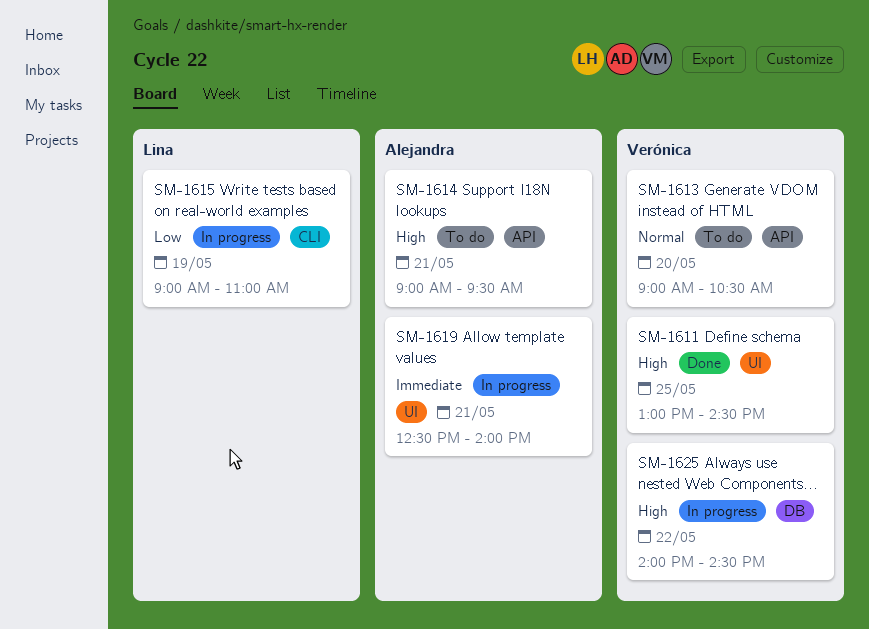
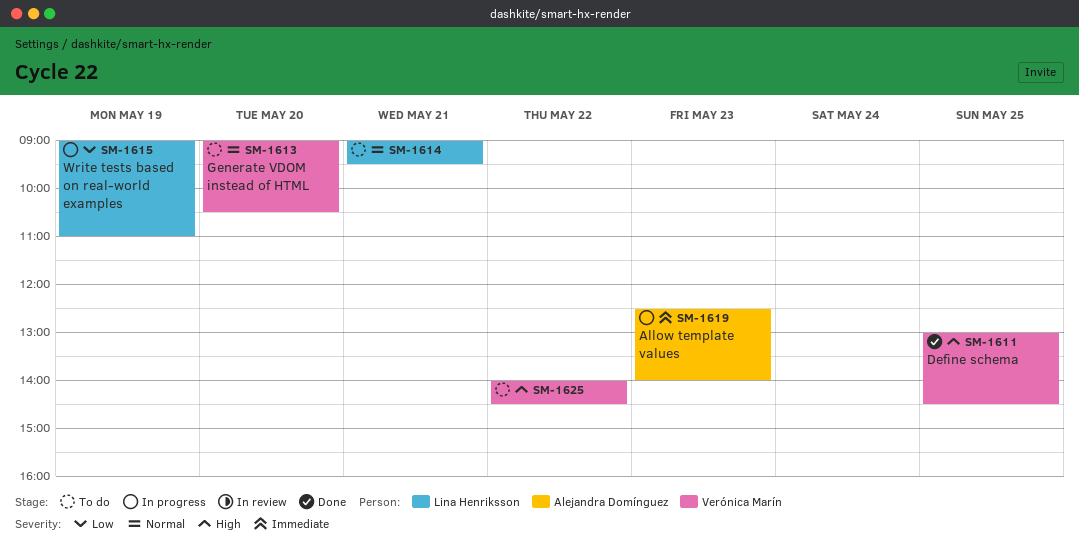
SM-1614, owner: Alejandra Domínguez -> Lina Henriksson
SM-1614, priority: High -> Normal
SM-1619, day: May 21 -> May 23
SM-1625, status: In progress -> To do

